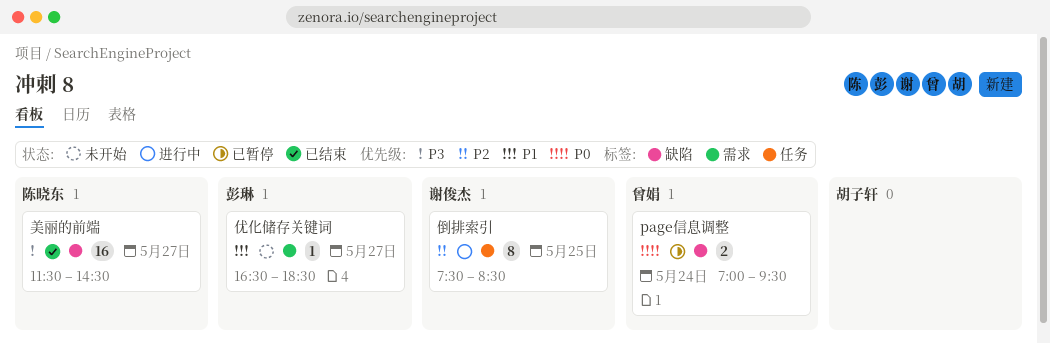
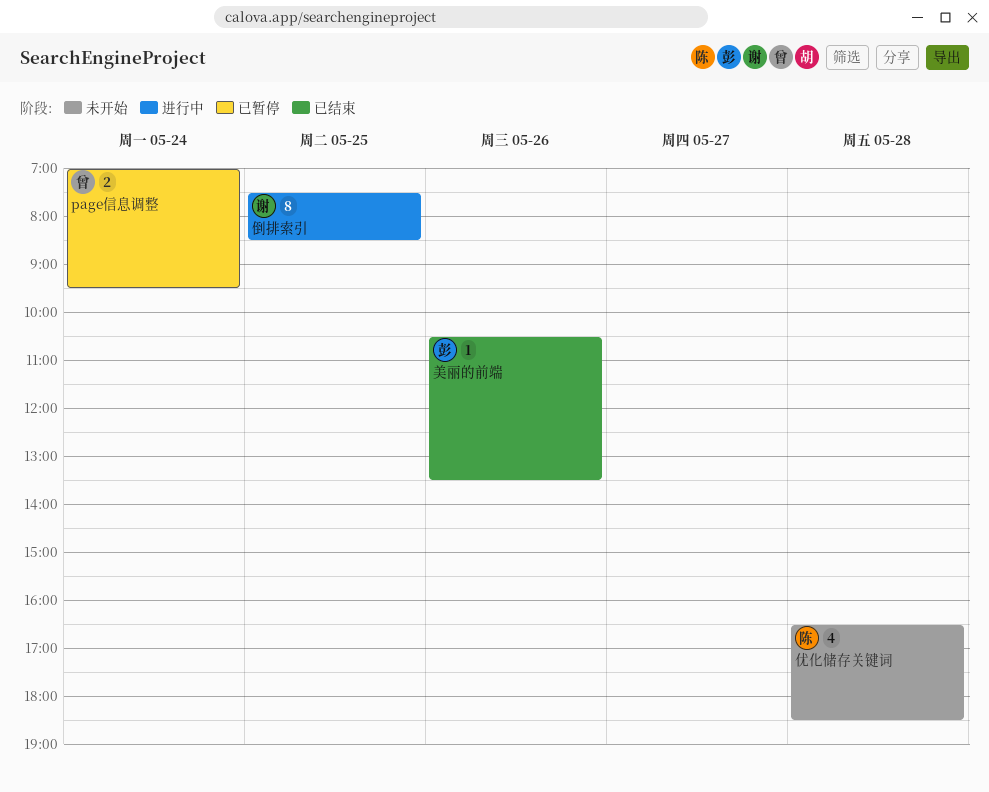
优化储存关键词, owner: 彭琳 -> 陈晓东
优化储存关键词, estimate: 1 -> 4
优化储存关键词, day: May 27 -> May 28
美丽的前端, owner: 陈晓东 -> 彭琳
美丽的前端, estimate: 16 -> 1
美丽的前端, day: May 27 -> May 26
美丽的前端, begins: 11:30 -> 10:30
美丽的前端, ends: 14:30 -> 13:30

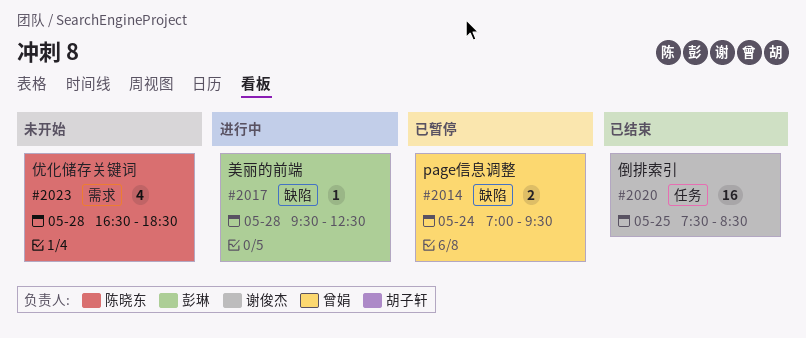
倒排索引, status: 进行中 -> 已结束
倒排索引, estimate: 8 -> 16
美丽的前端, status: 已结束 -> 进行中
美丽的前端, day: May 26 -> May 28
美丽的前端, begins: 10:30 -> 09:30
美丽的前端, ends: 13:30 -> 12:30

